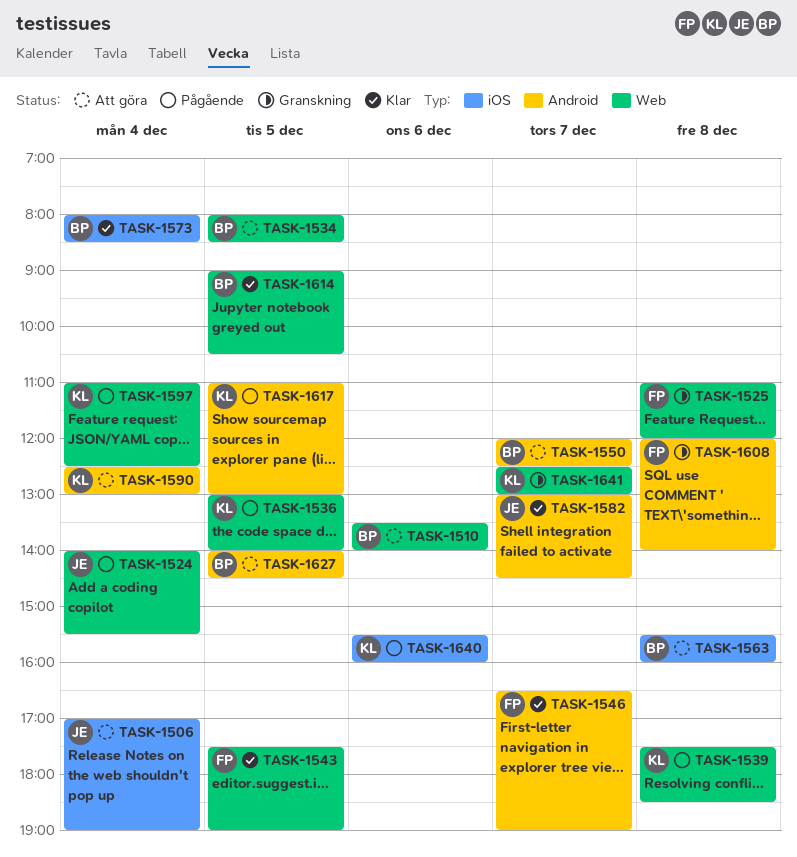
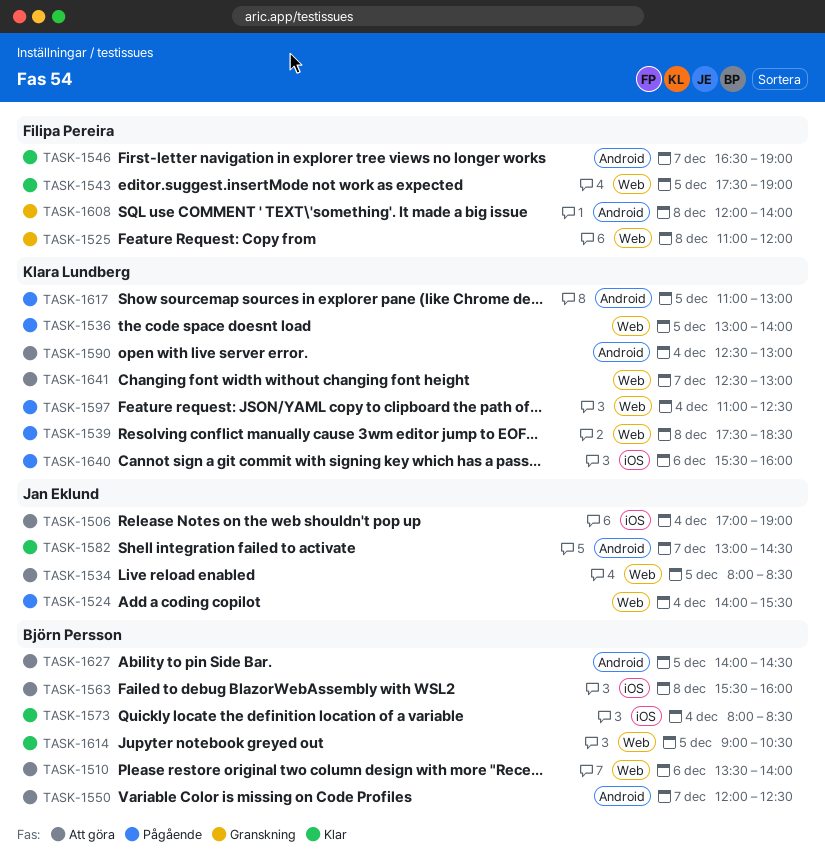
TASK-1534, owner: Björn Persson -> Jan Eklund
TASK-1641, status: Granskning -> Att göra

